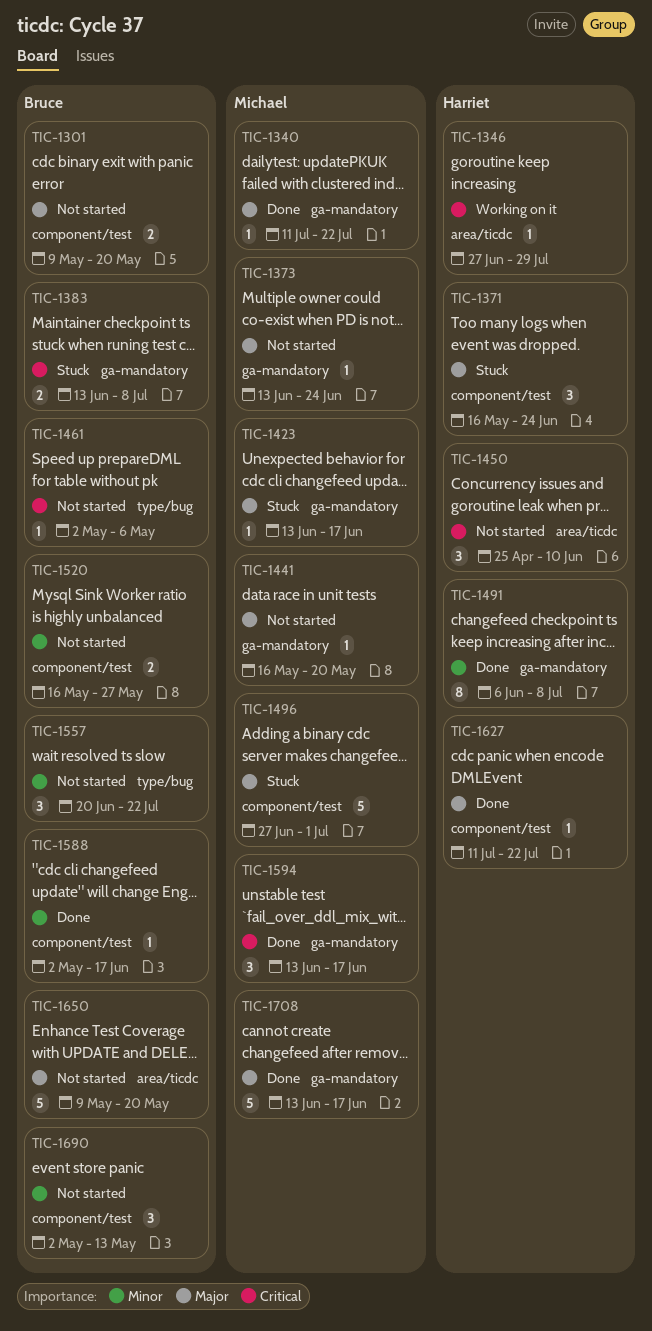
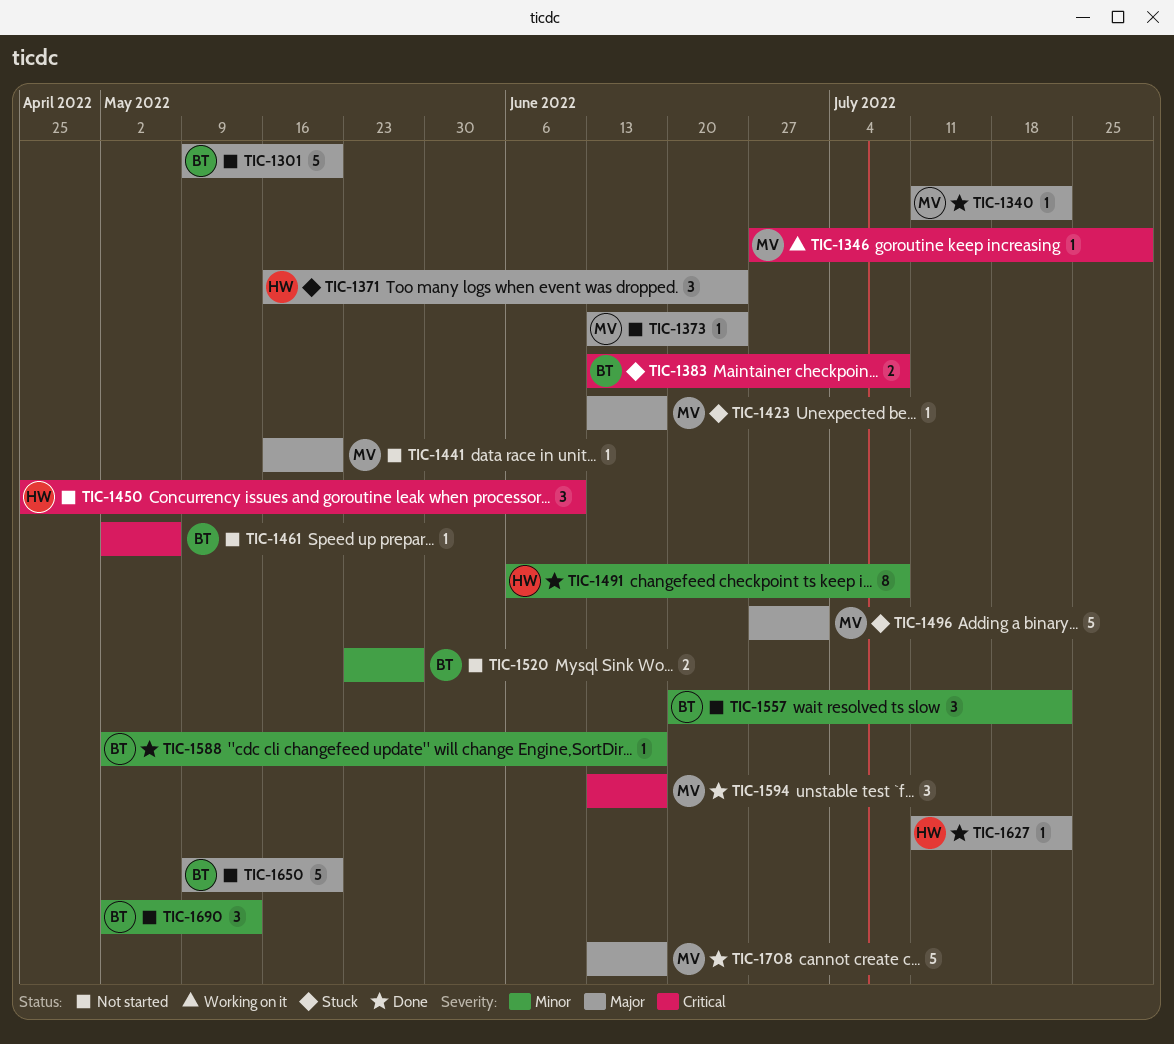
TIC-1301, estimate: 2 -> 5
TIC-1346, owner: Harriet -> Michael
TIC-1520, start: May 16 -> May 23

